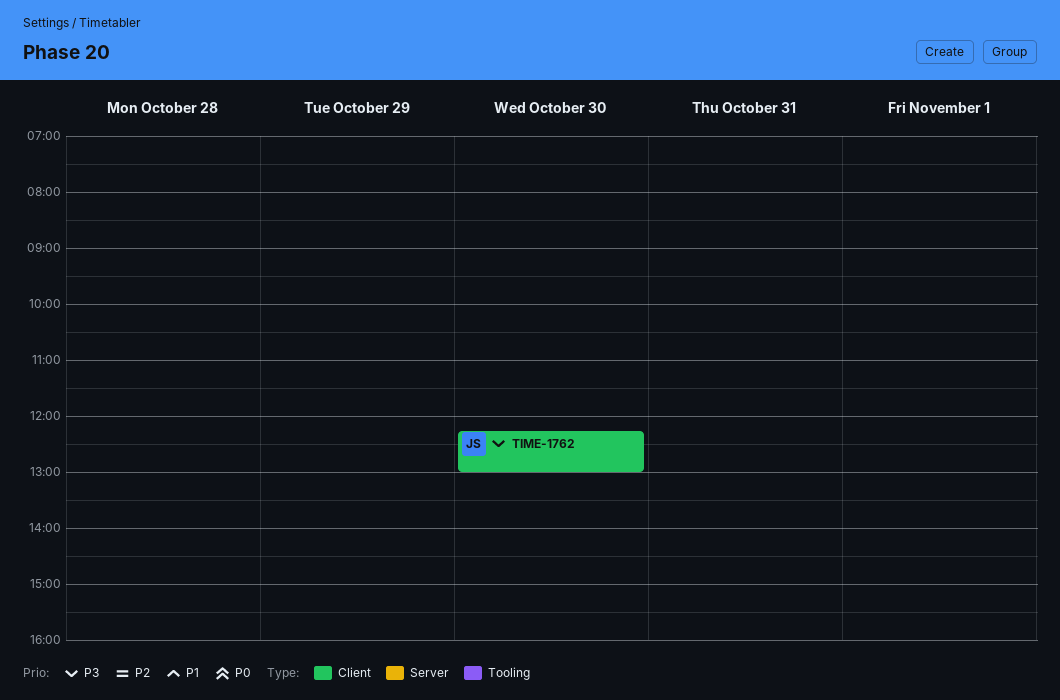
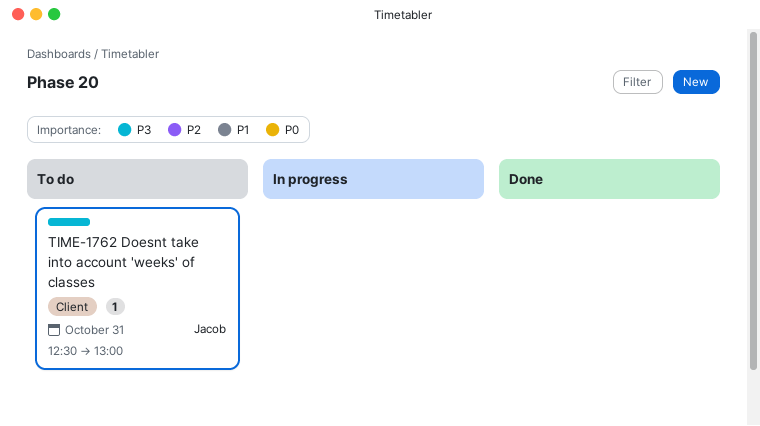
TIME-1762, day: Oct 30 -> Oct 31
TIME-1762, begins: 12:15 -> 12:30

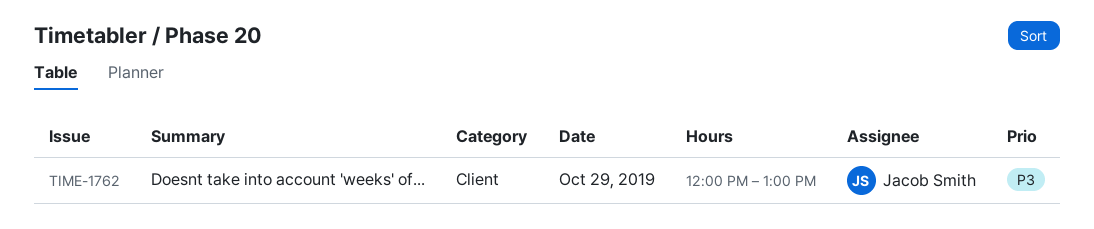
TIME-1762, day: Oct 31 -> Oct 29
TIME-1762, begins: 12:30 -> 12:00

